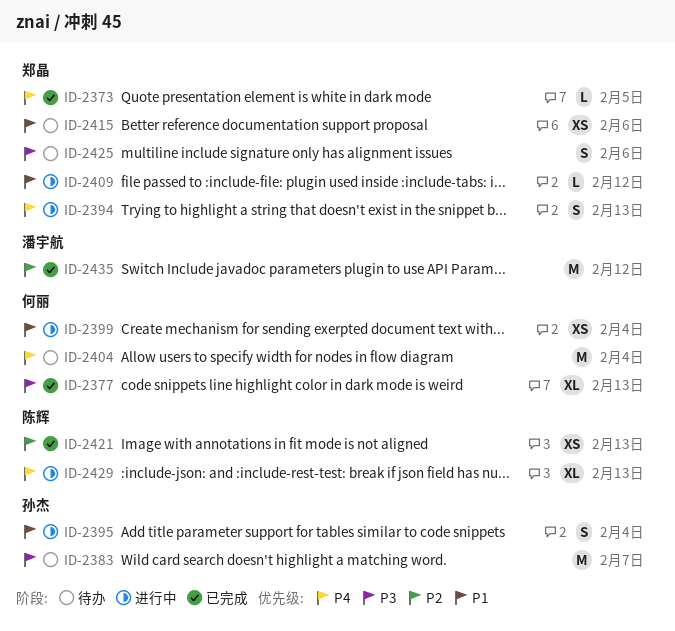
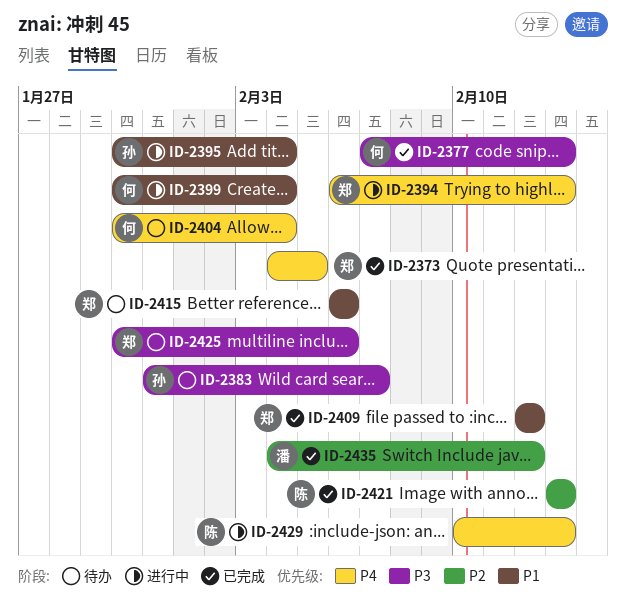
ID-2409, status: 进行中 -> 已完成

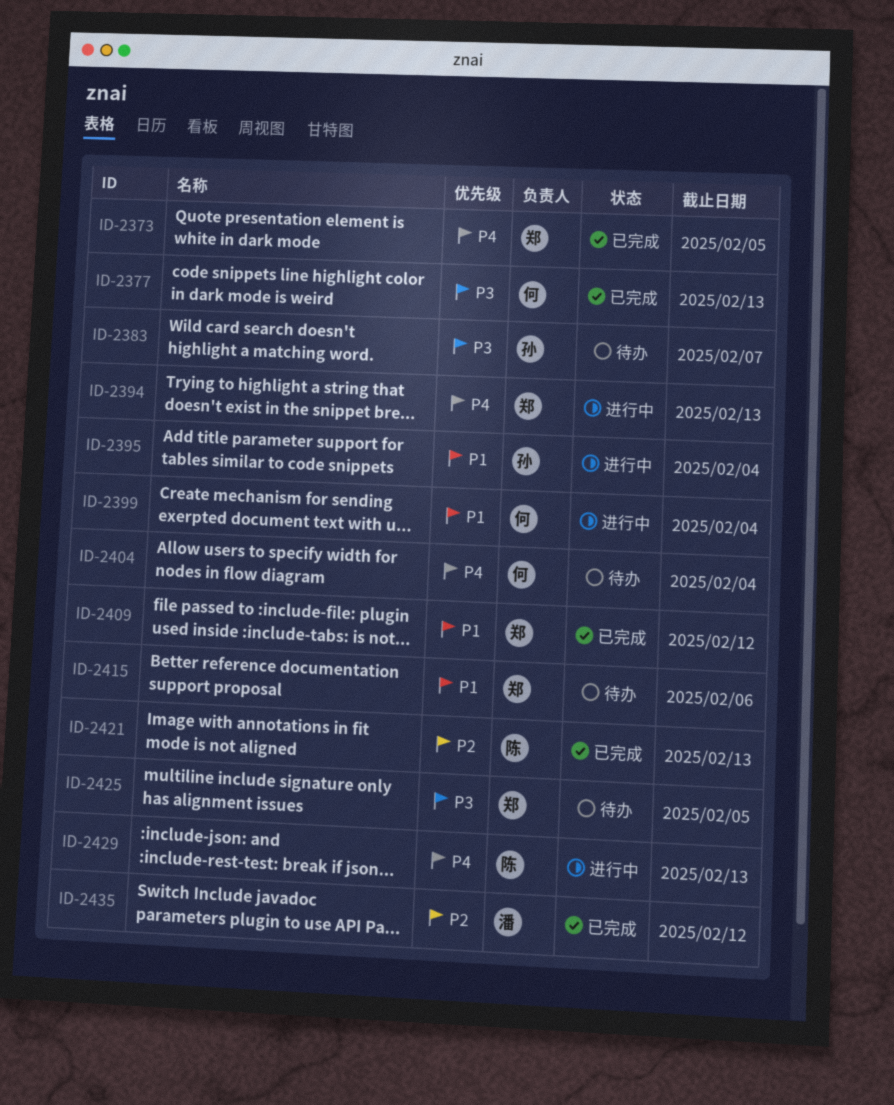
ID-2425, due: Feb 6 -> Feb 5

